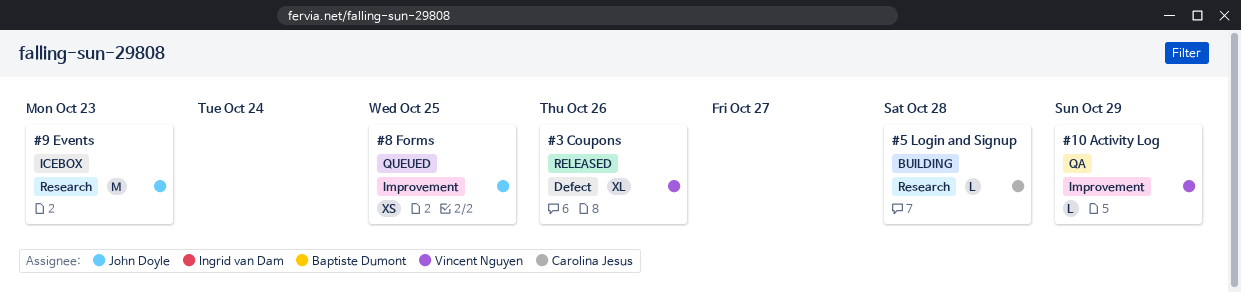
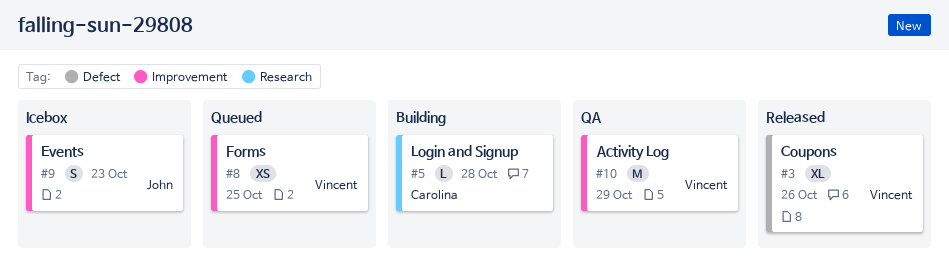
#8, owner: John Doyle -> Vincent Nguyen
#9, label: Research -> Improvement
#9, estimate: M -> S
#10, estimate: L -> M

